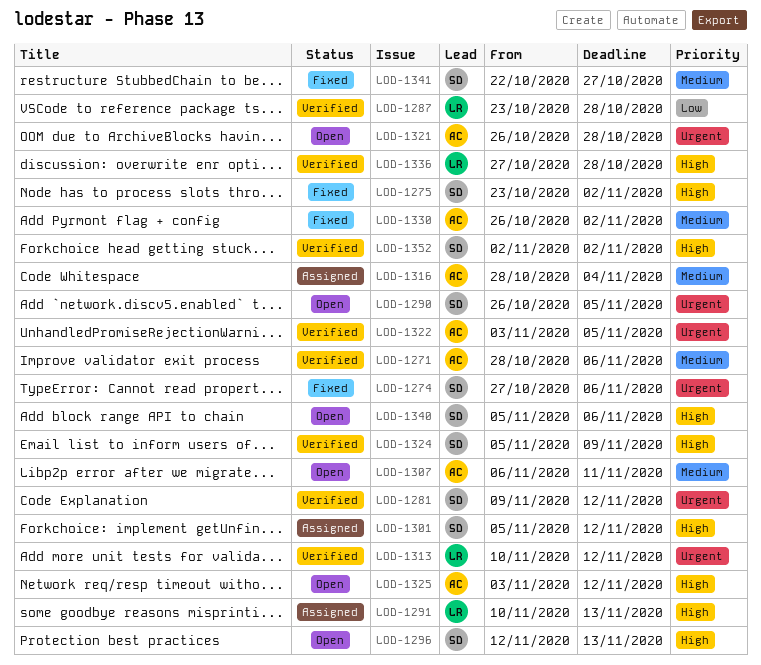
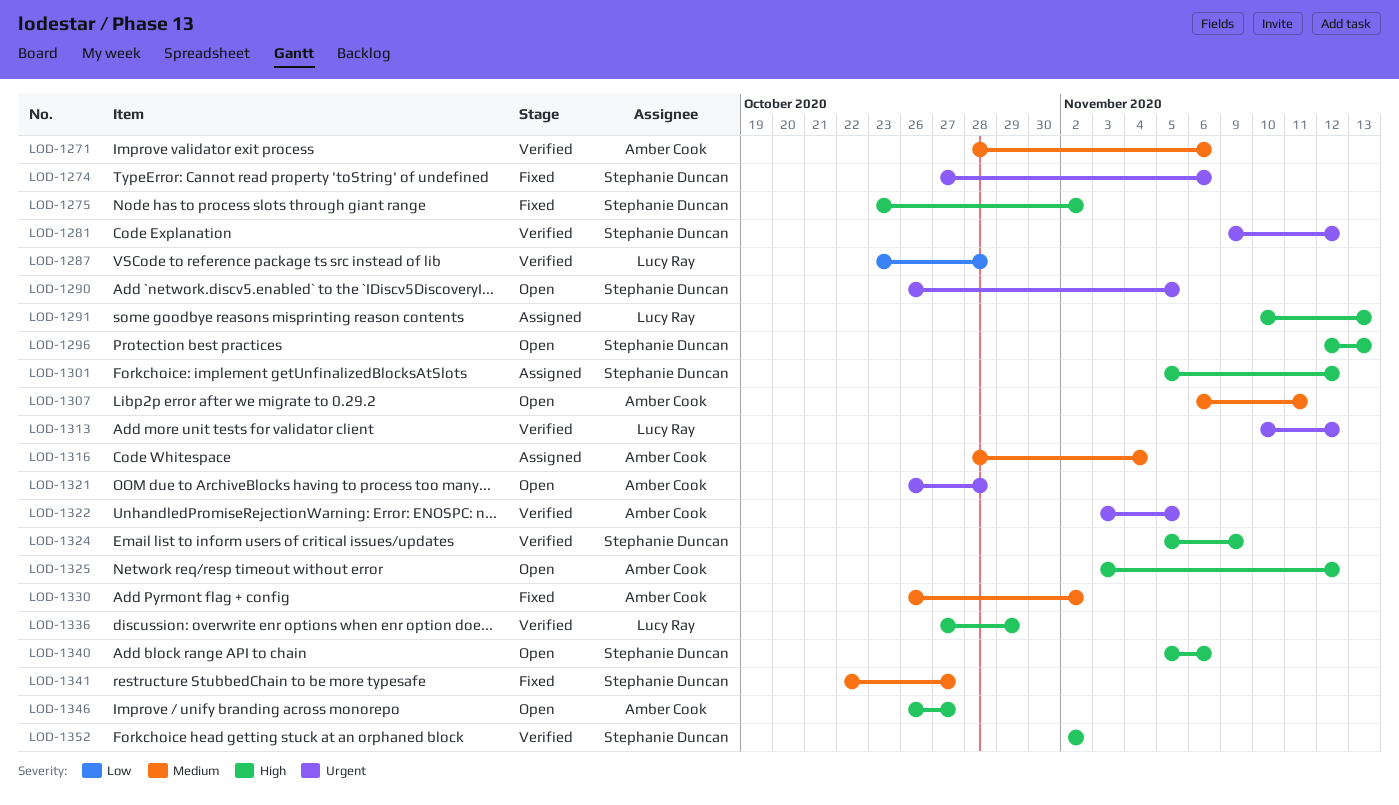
LOD-1336, due: Oct 28 -> Oct 29
LOD-1346: none -> present

